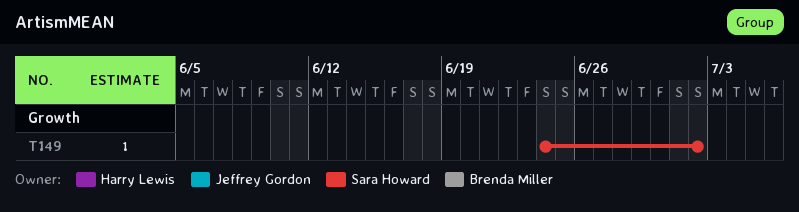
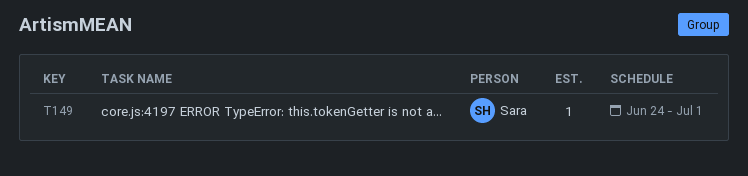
T149, due: Jul 2 -> Jul 1

